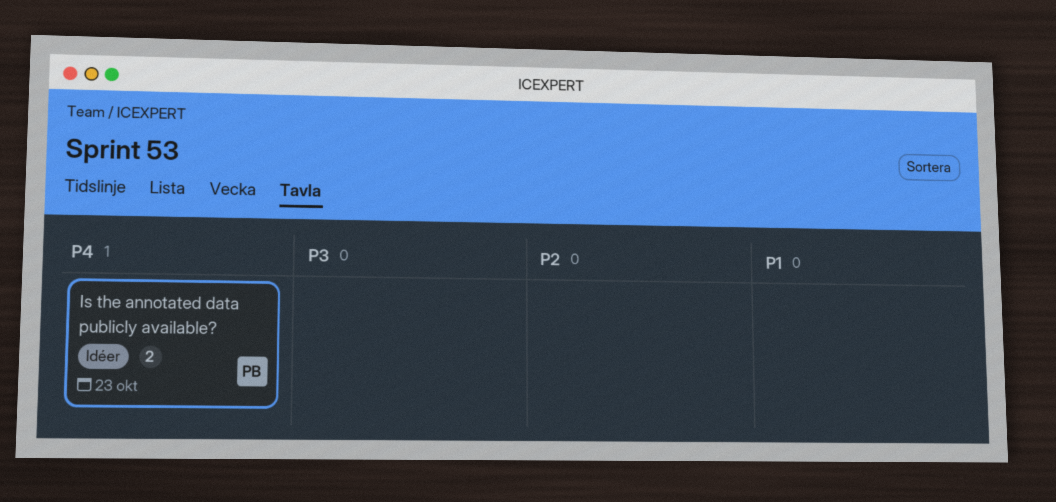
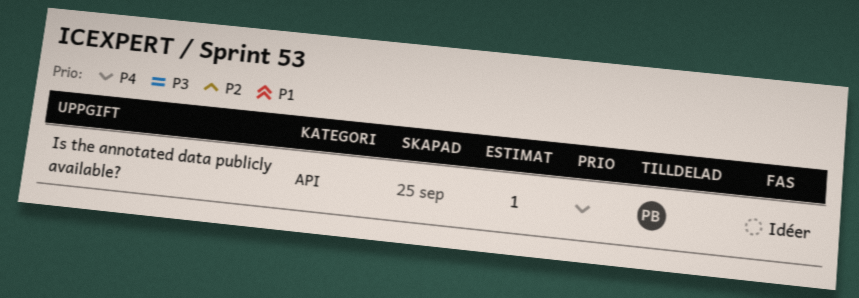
Is the annotated data publicly available?, estimate: 2 -> 1

